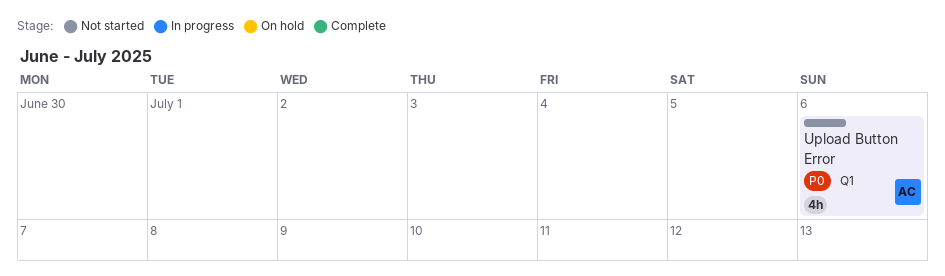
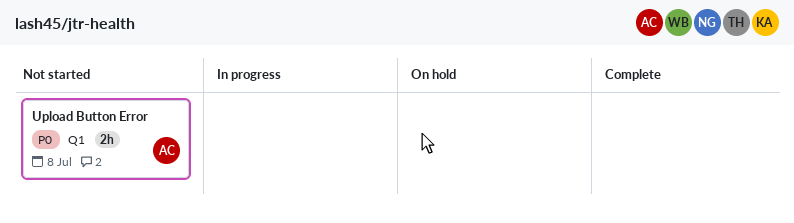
Upload Button Error, estimate: 4h -> 2h
Upload Button Error, due: Jul 6 -> Jul 8

